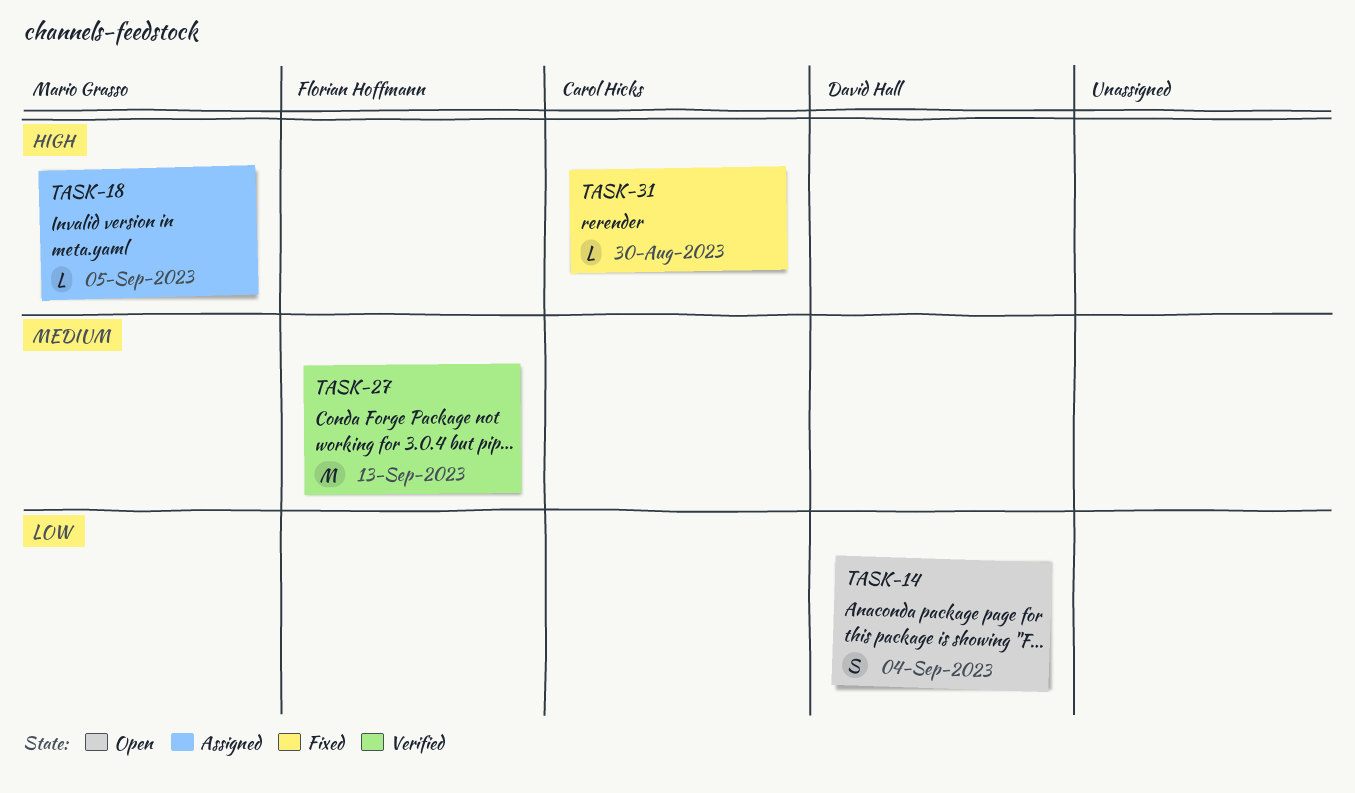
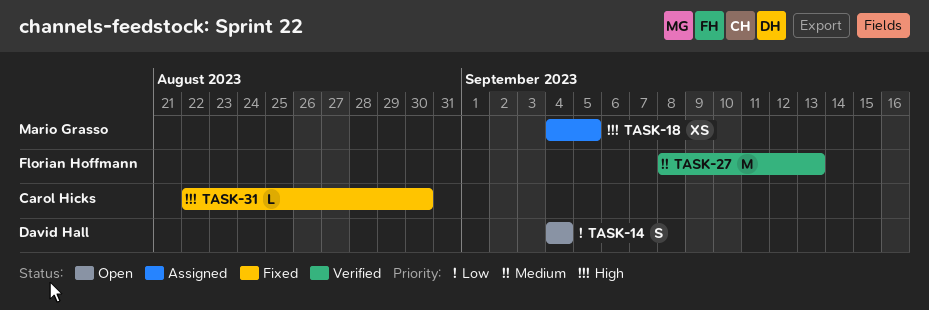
TASK-18, estimate: L -> XS

